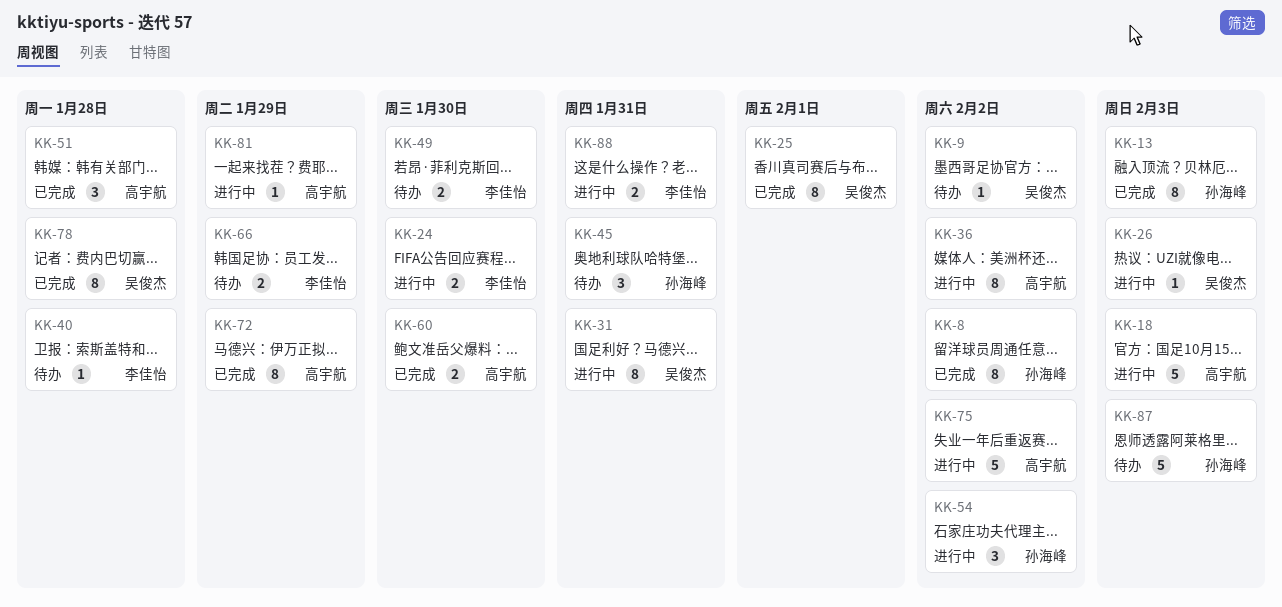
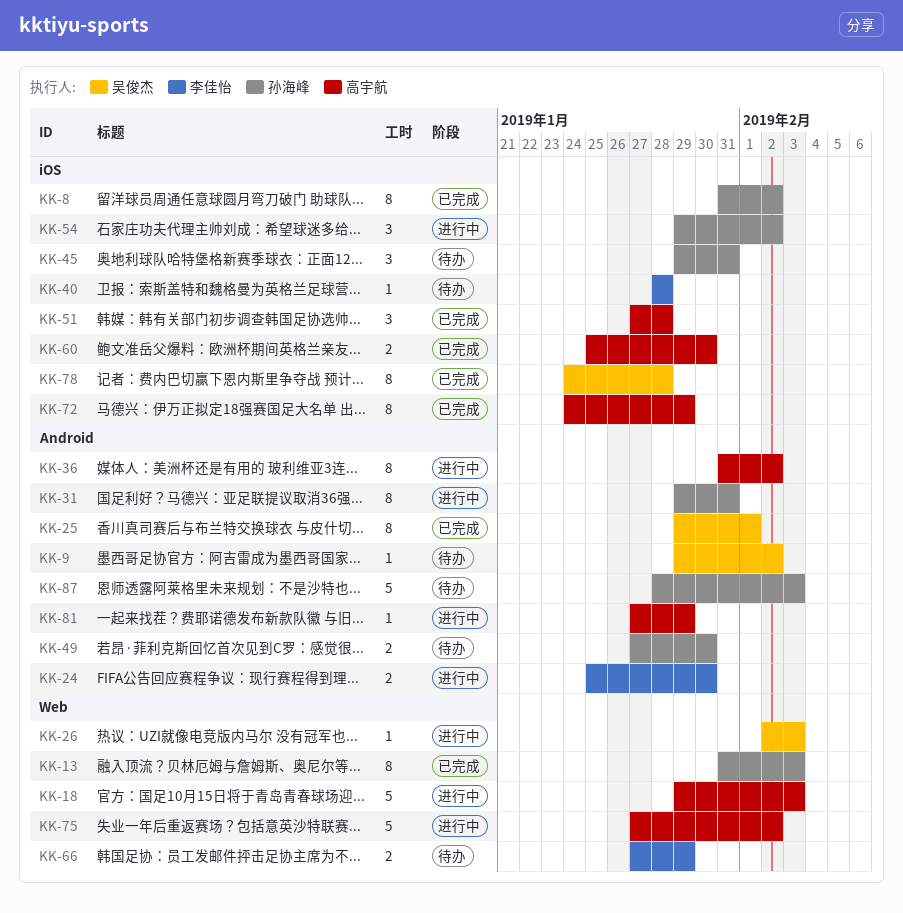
KK-31, owner: 吴俊杰 -> 孙海峰
KK-49, owner: 李佳怡 -> 孙海峰
KK-88: present -> none

